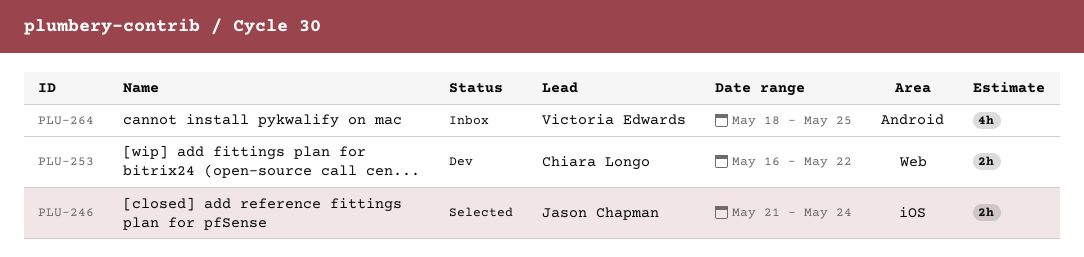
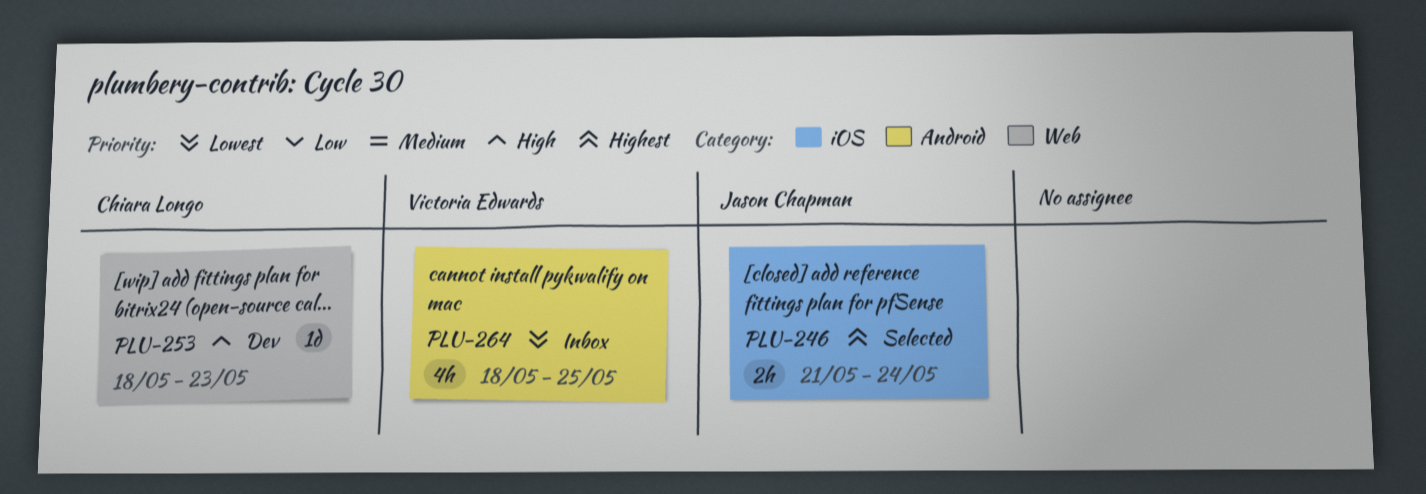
PLU-253, estimate: 2h -> 1d
PLU-253, start: May 16 -> May 18
PLU-253, due: May 22 -> May 23

